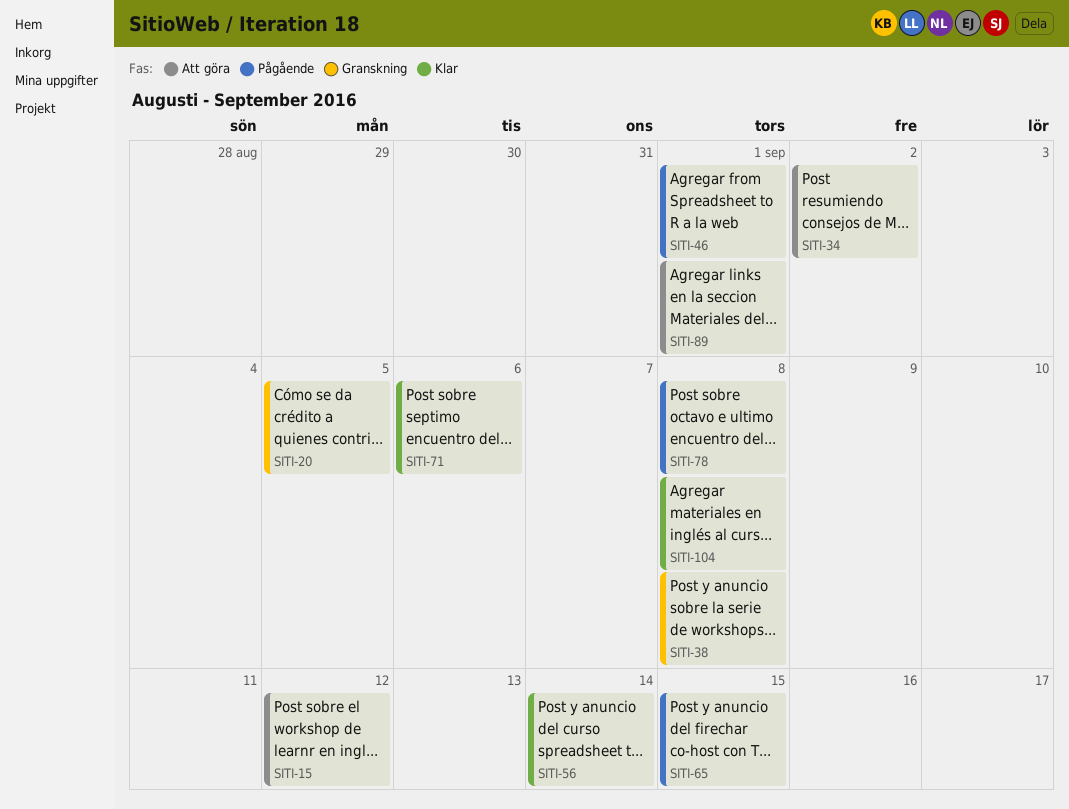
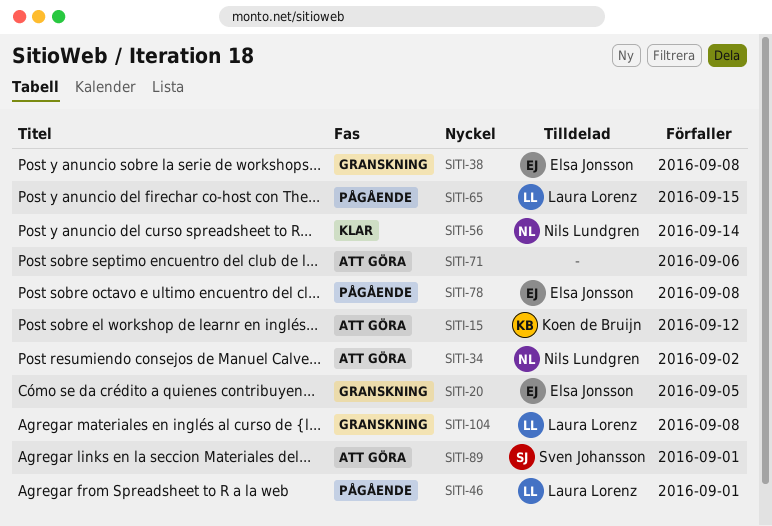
SITI-71, status: Klar -> Att göra
SITI-104, status: Klar -> Granskning

